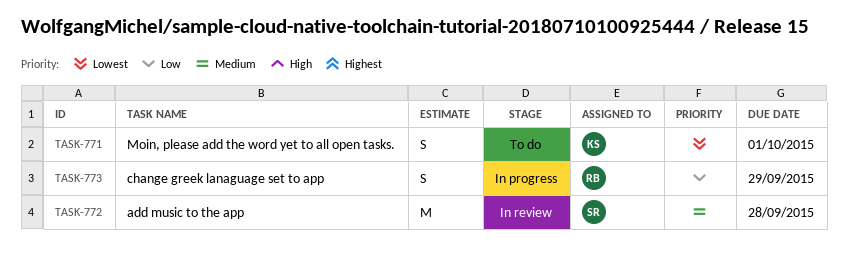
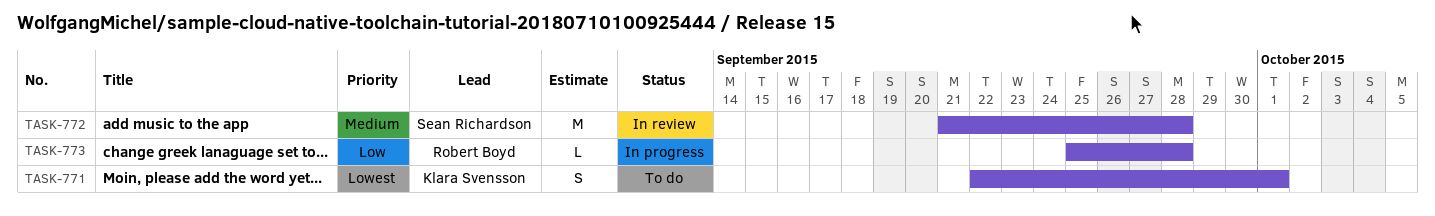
TASK-773, estimate: S -> L
TASK-773, due: Sep 29 -> Sep 28

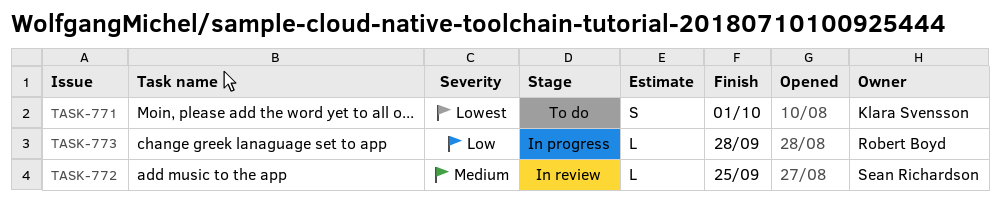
TASK-772, estimate: M -> L
TASK-772, due: Sep 28 -> Sep 25

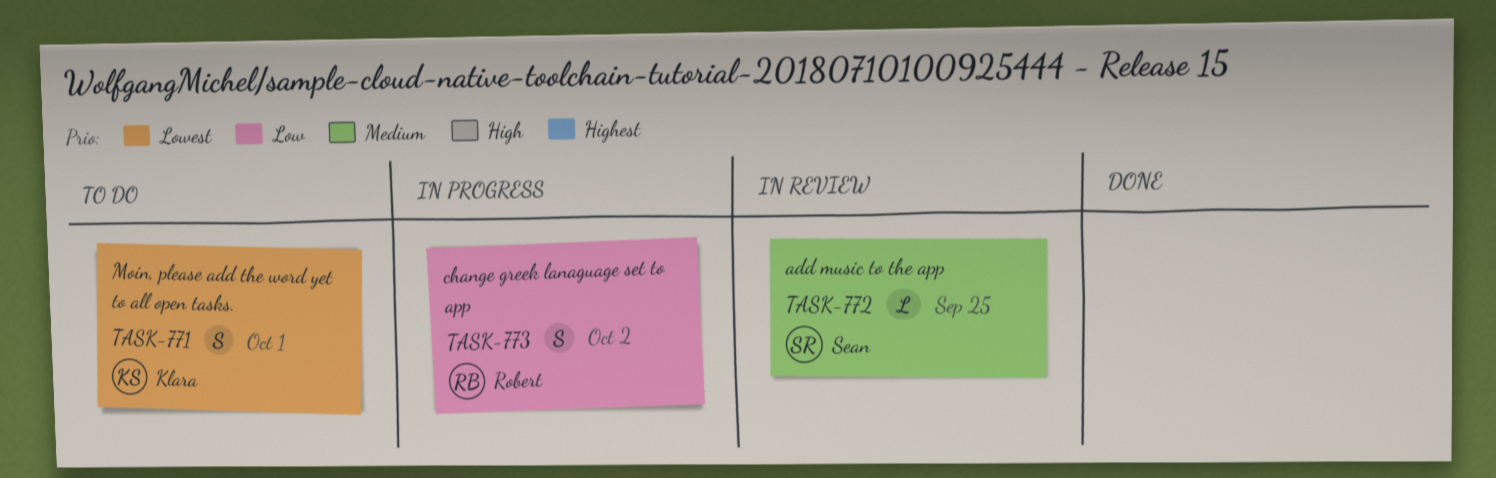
TASK-773, estimate: L -> S
TASK-773, due: Sep 28 -> Oct 2

